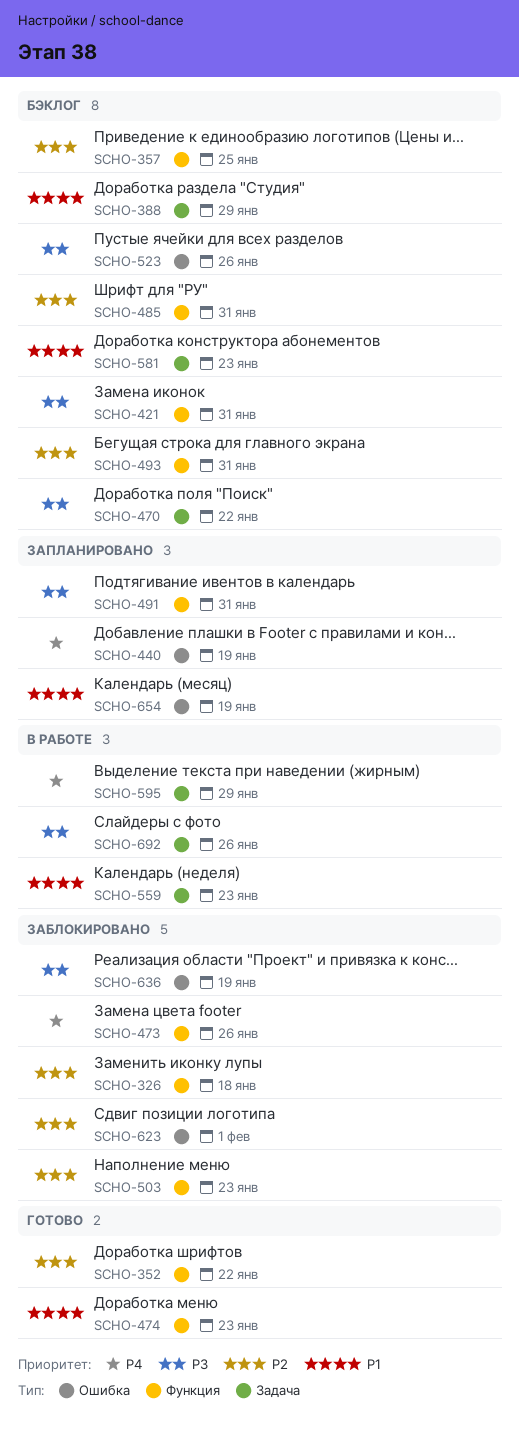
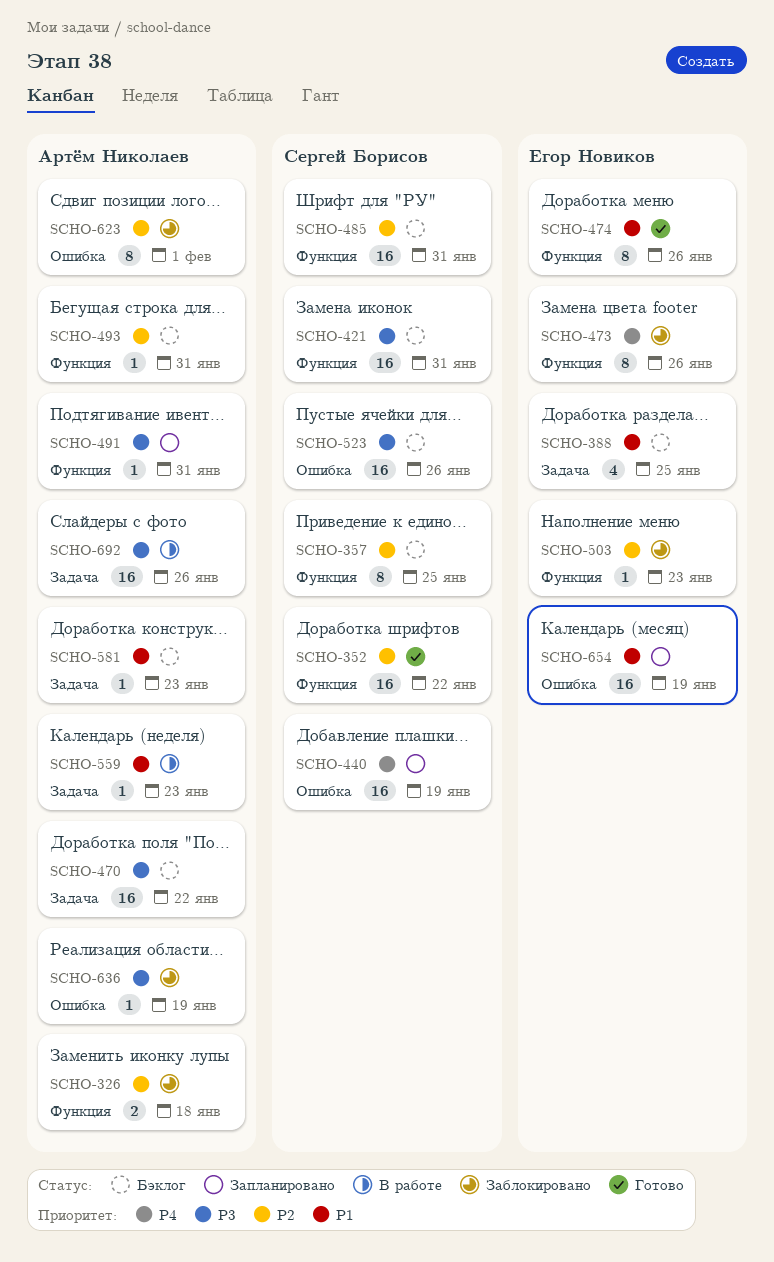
SCHO-388, due: Jan 29 -> Jan 25
SCHO-474, due: Jan 23 -> Jan 26
SCHO-595: present -> none

